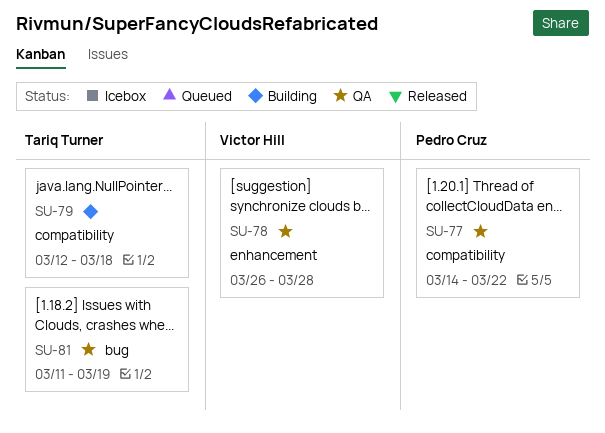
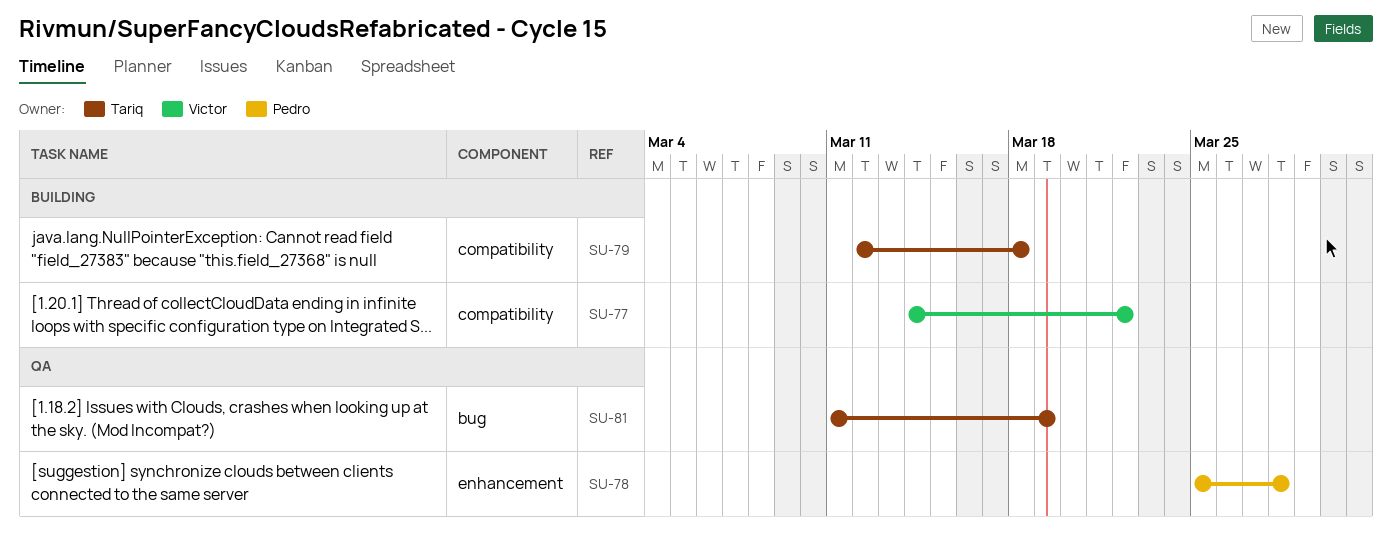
SU-77, status: QA -> Building
SU-77, owner: Pedro Cruz -> Victor Hill
SU-78, owner: Victor Hill -> Pedro Cruz
SU-78, start: Mar 26 -> Mar 25

